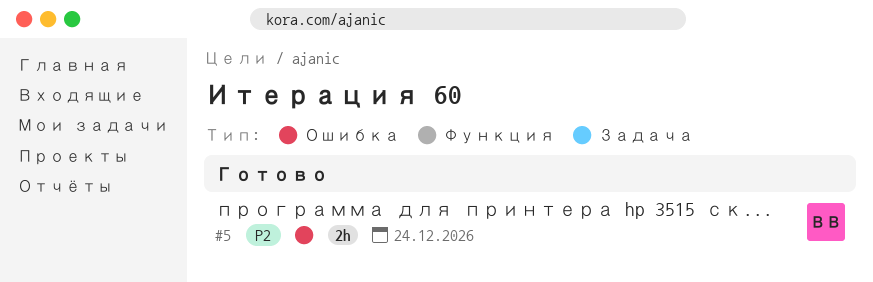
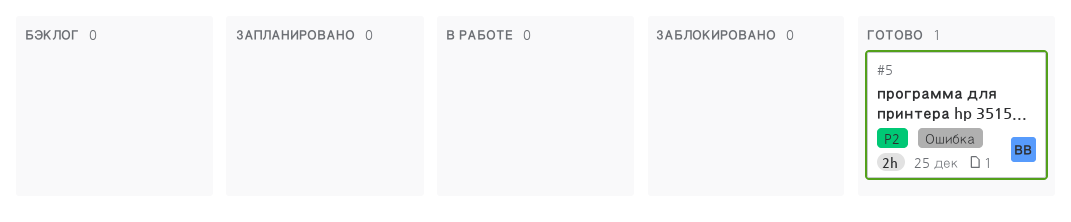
#5, due: Dec 24 -> Dec 25

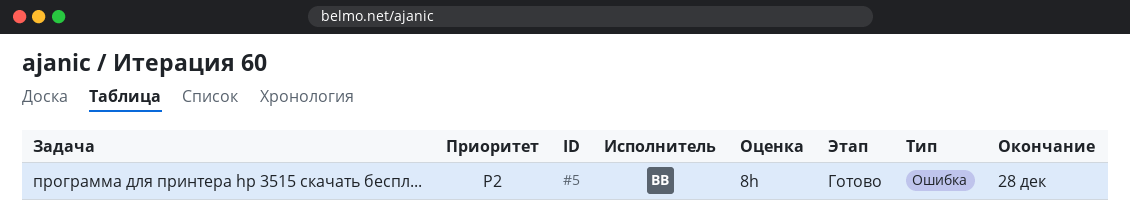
#5, estimate: 2h -> 8h
#5, due: Dec 25 -> Dec 28

